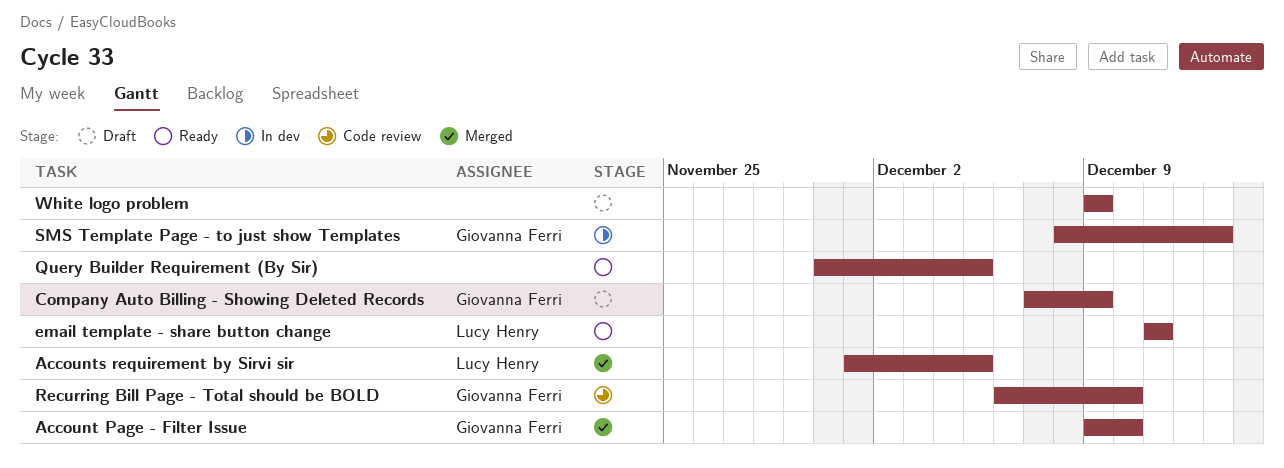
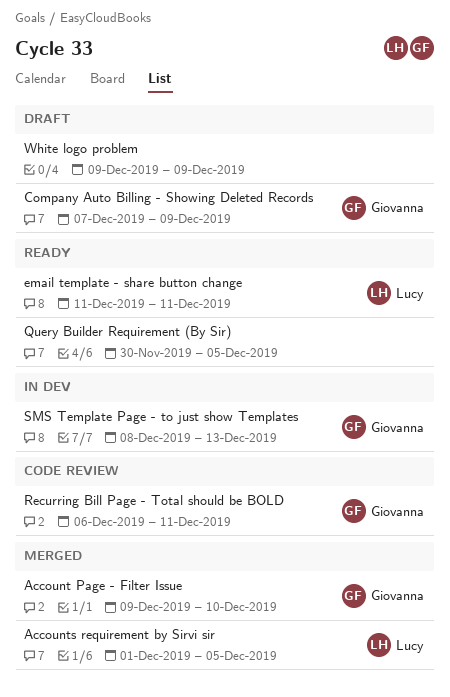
Recurring Bill Page - Total should be BOLD, due: Dec 10 -> Dec 11

